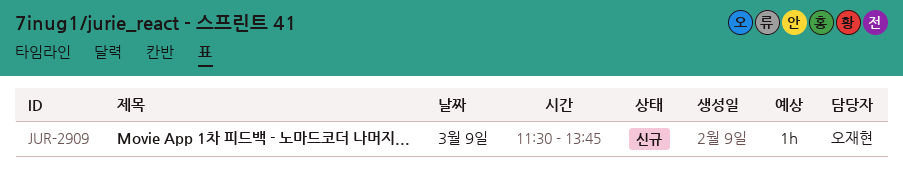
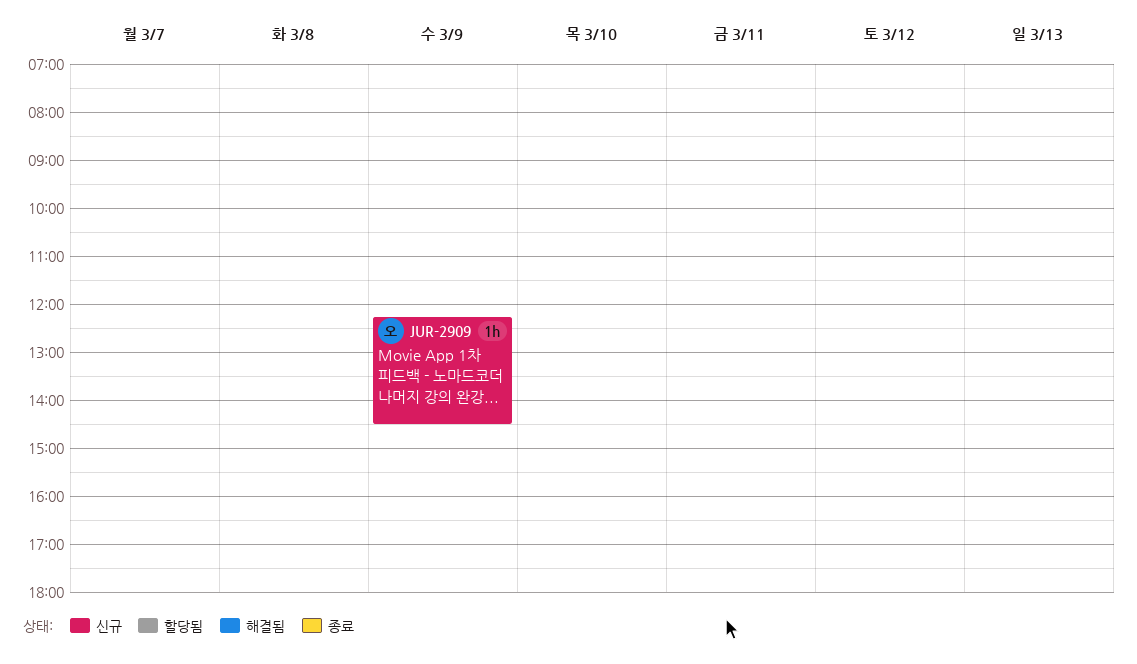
JUR-2909, begins: 11:30 -> 12:15
JUR-2909, ends: 13:45 -> 14:30

